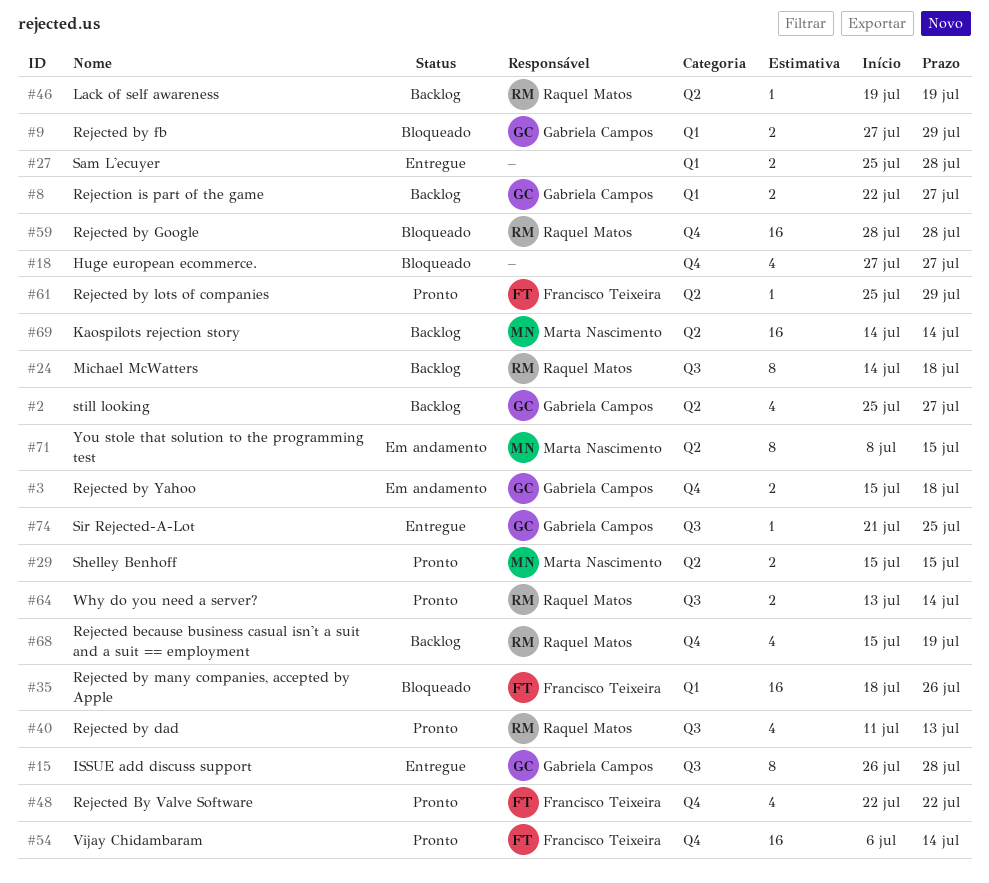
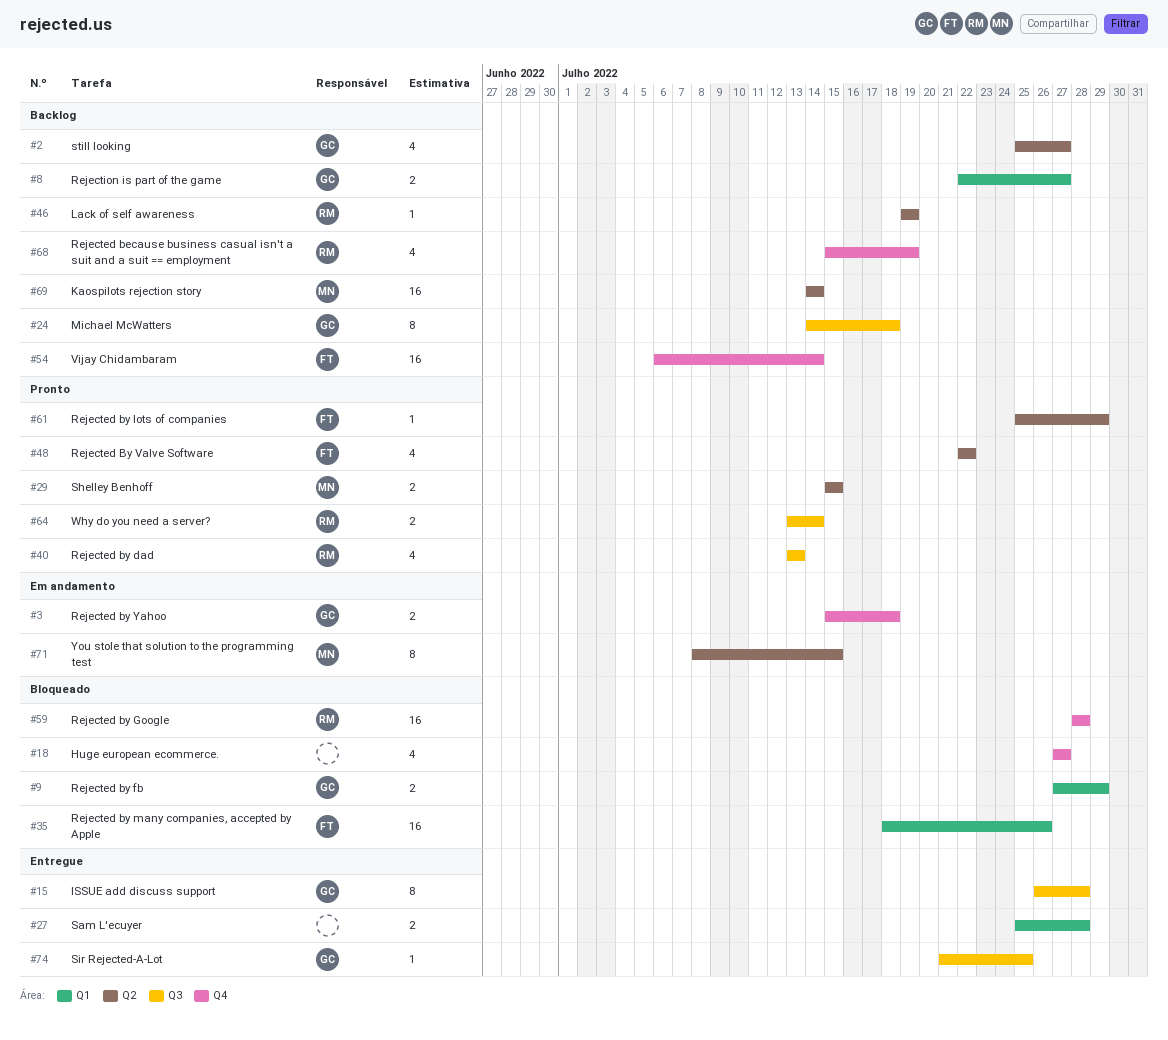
#24, owner: Raquel Matos -> Gabriela Campos
#40, start: Jul 11 -> Jul 13
#48, label: Q4 -> Q2
#54, status: Pronto -> Backlog

